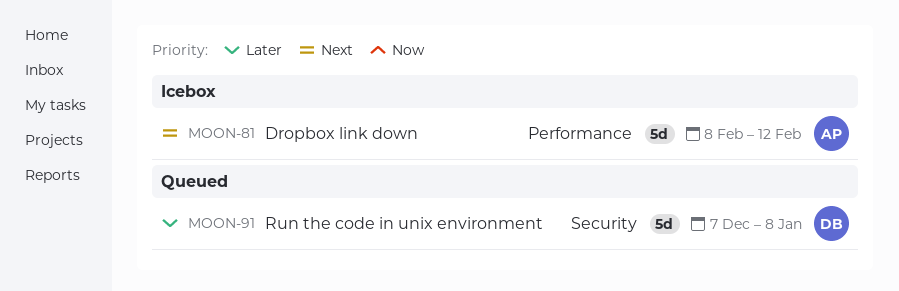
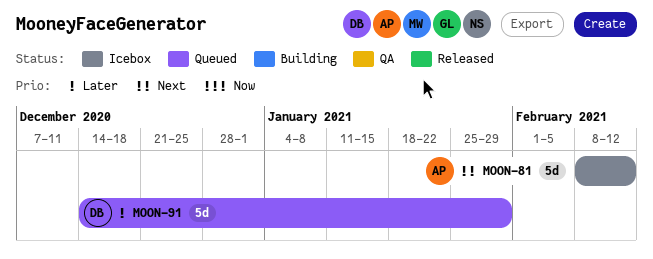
MOON-91, start: Dec 7 -> Dec 14
MOON-91, due: Jan 8 -> Jan 29

